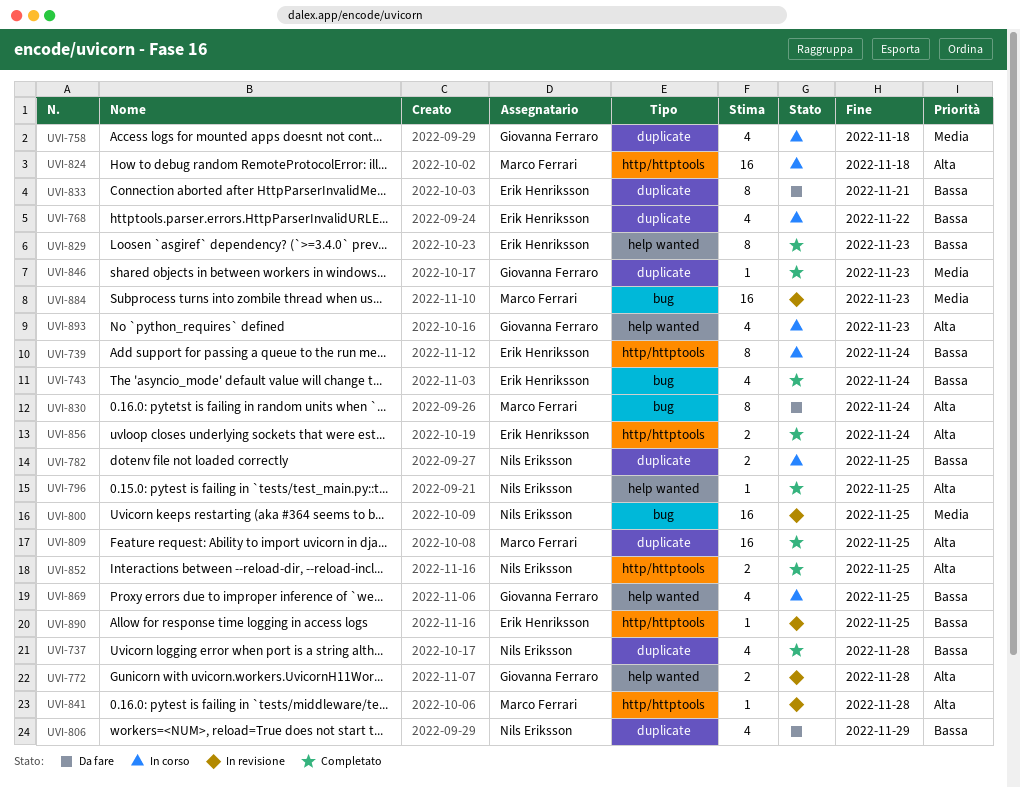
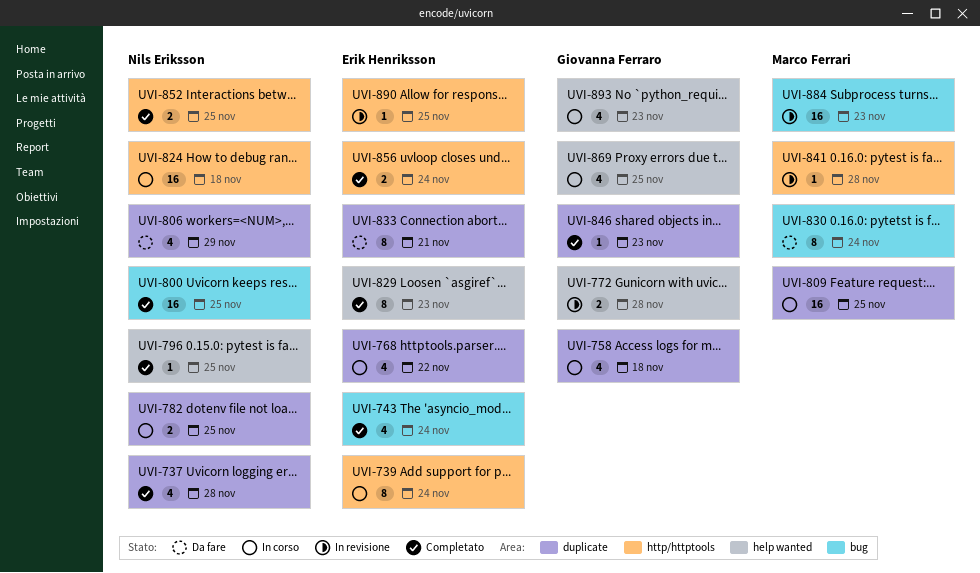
UVI-800, status: In revisione -> Completato
UVI-809, status: Completato -> In corso
UVI-824, owner: Marco Ferrari -> Nils Eriksson

